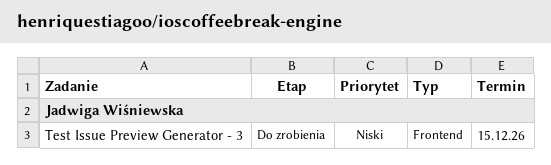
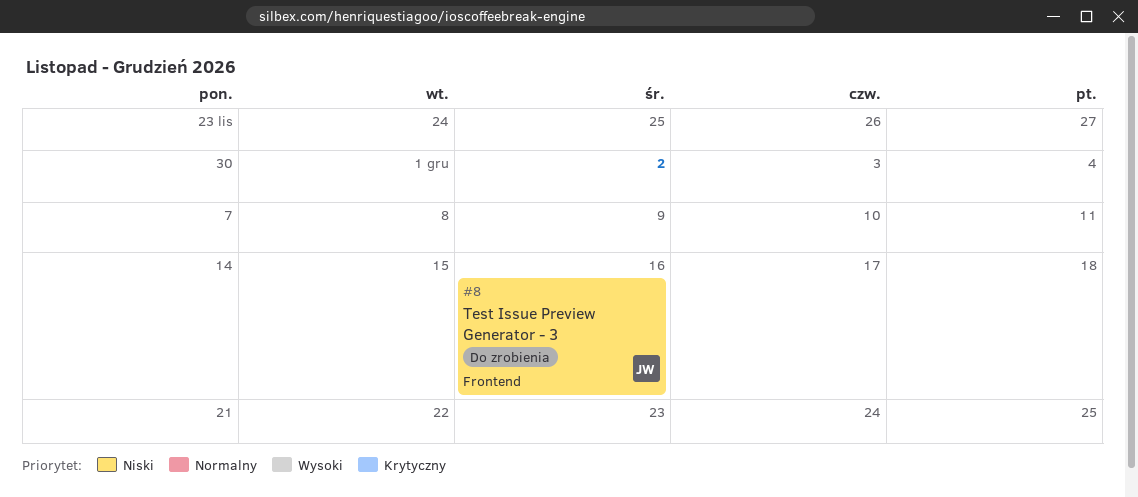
Test Issue Preview Generator - 3, due: Dec 15 -> Dec 16

